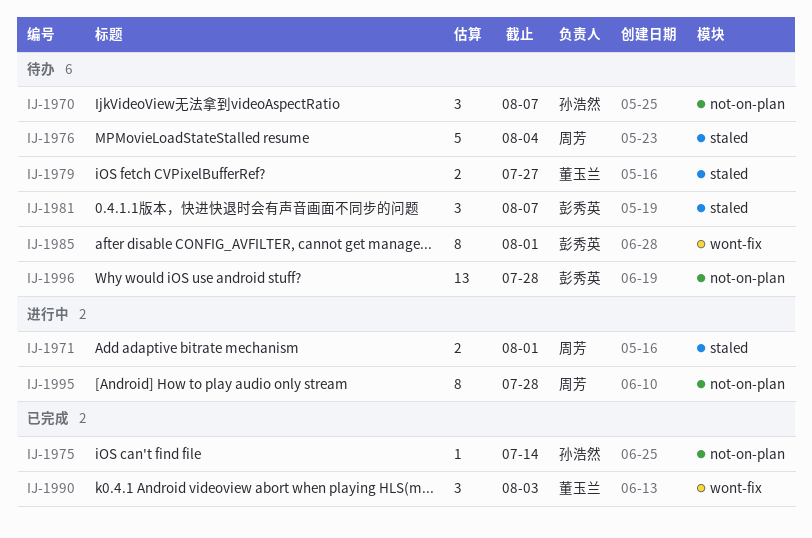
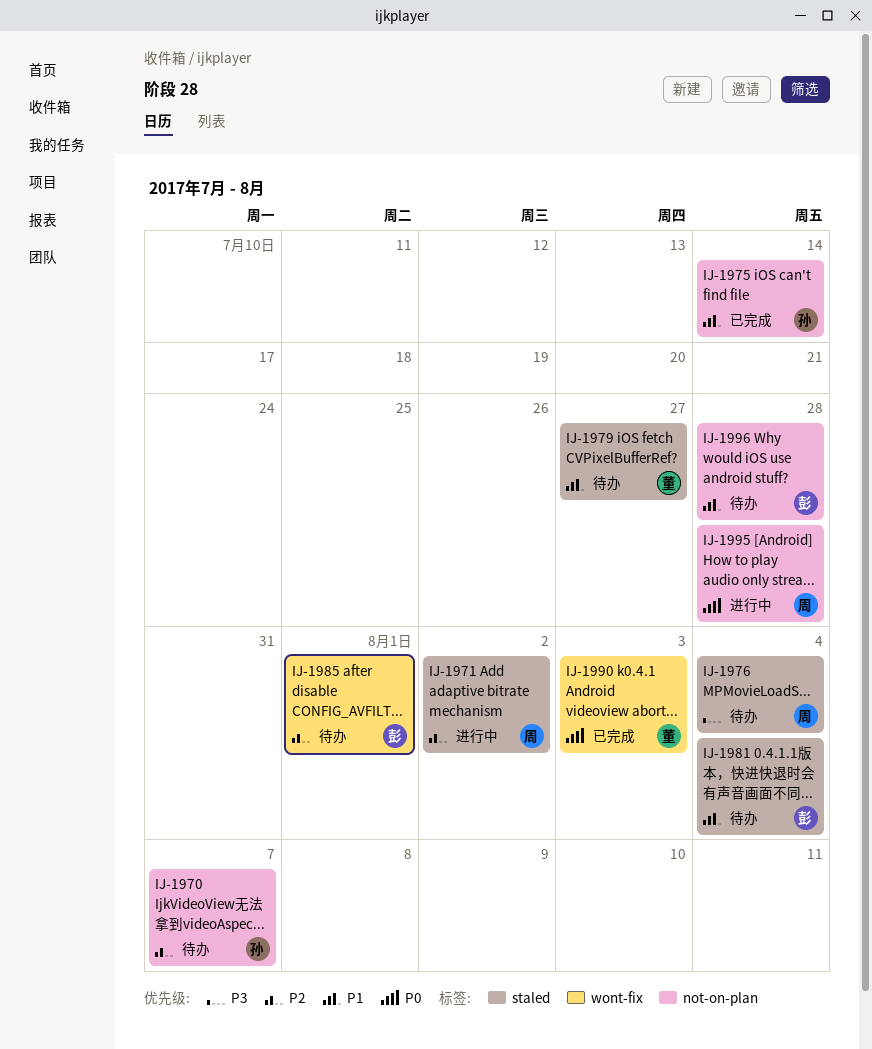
IJ-1971, due: Aug 1 -> Aug 2
IJ-1981, due: Aug 7 -> Aug 4

